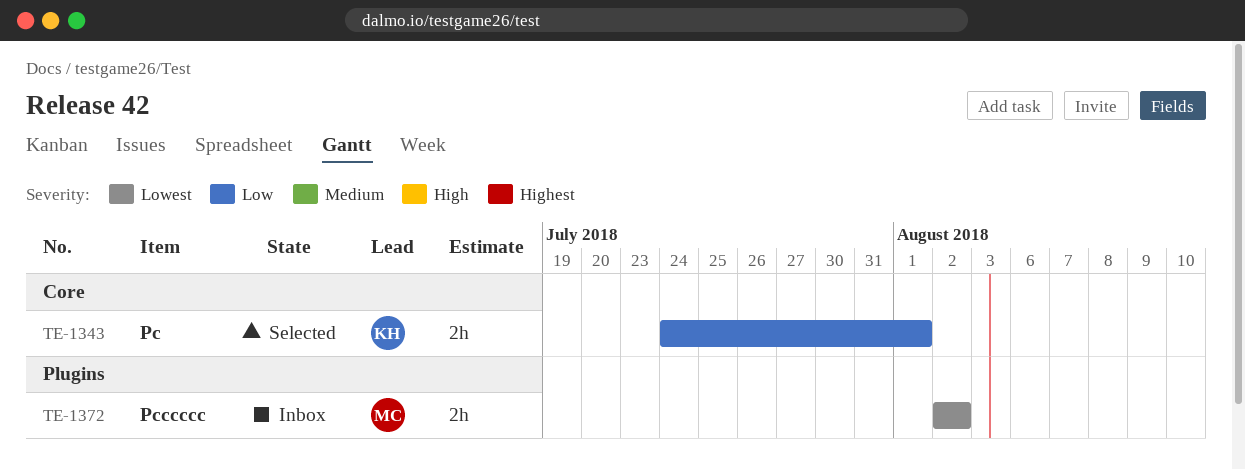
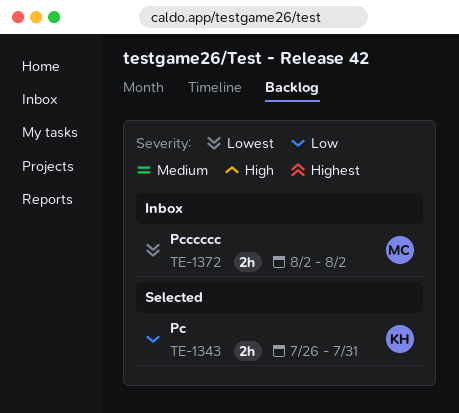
TE-1343, start: Jul 24 -> Jul 26
TE-1343, due: Aug 1 -> Jul 31

